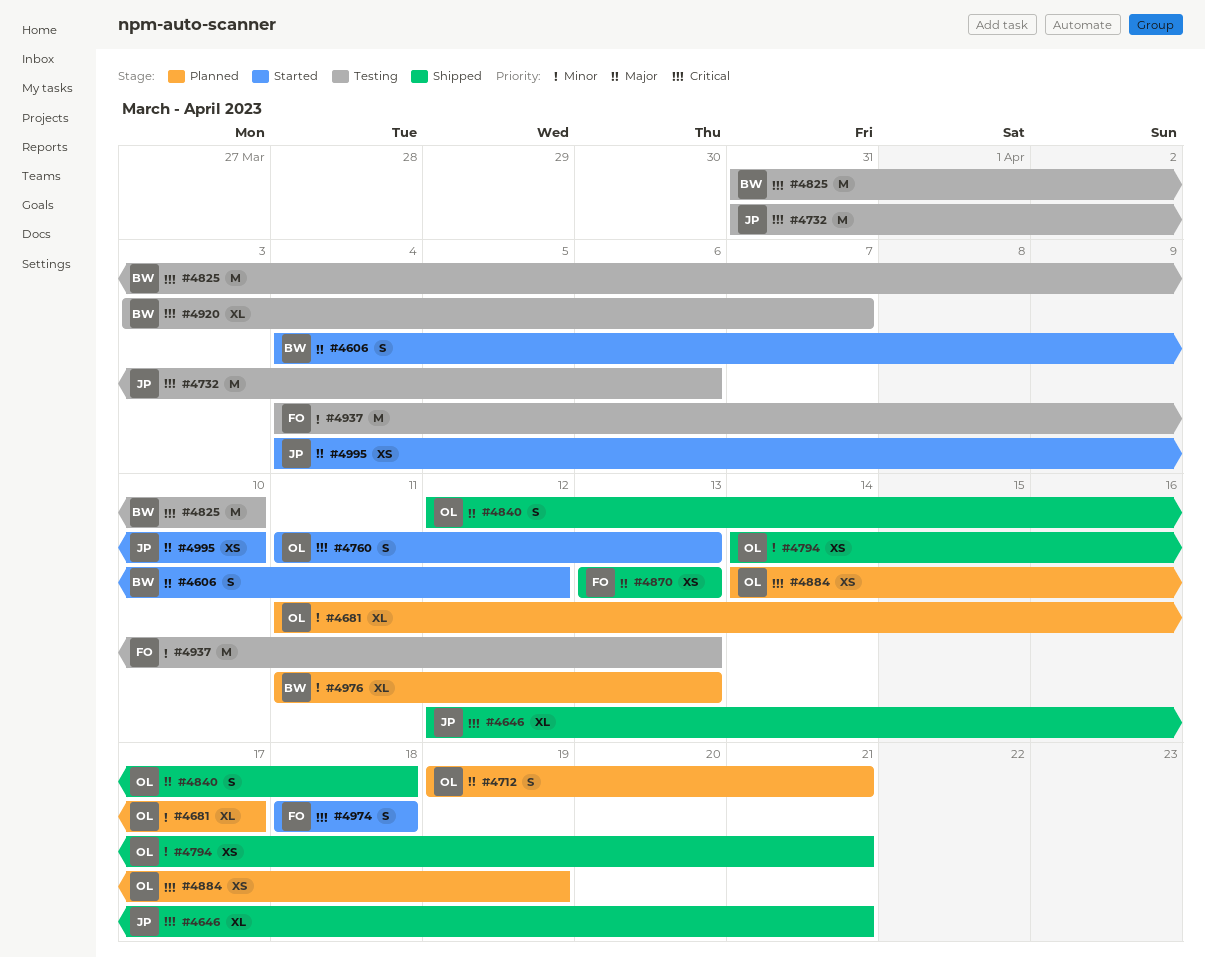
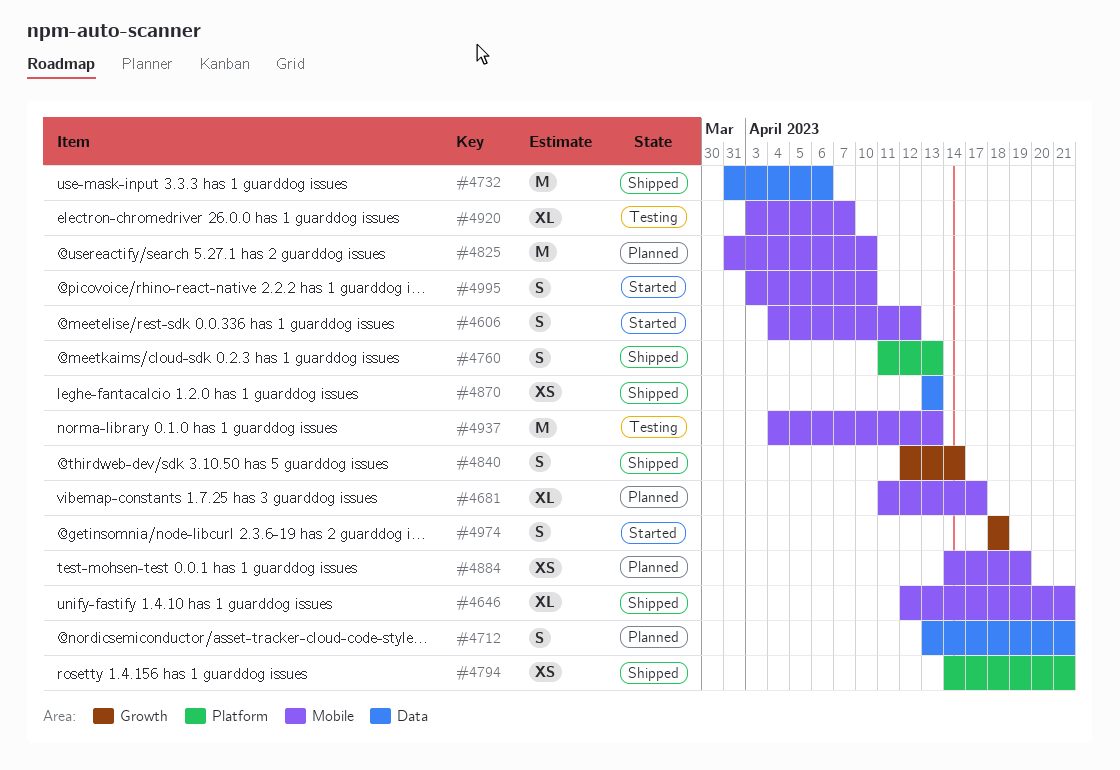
#4712, start: Apr 19 -> Apr 13
#4732, status: Testing -> Shipped
#4760, status: Started -> Shipped
#4825, status: Testing -> Planned
#4840, due: Apr 18 -> Apr 14
#4976: present -> none
#4995, estimate: XS -> S
#4995, start: Apr 4 -> Apr 3

